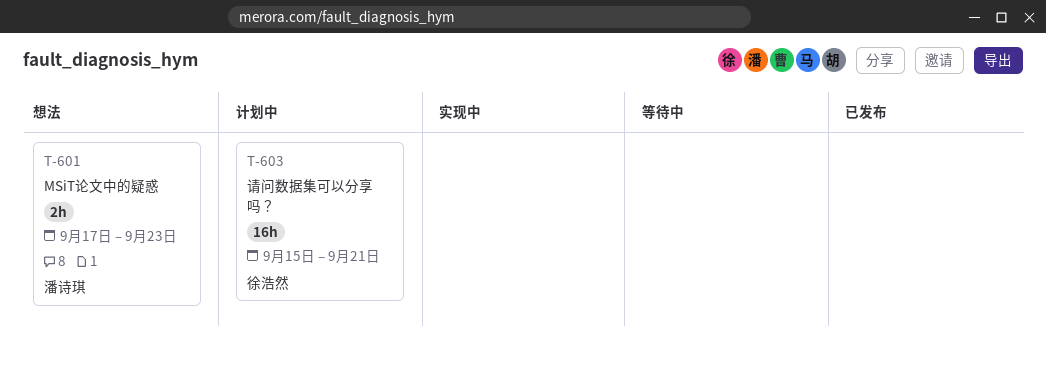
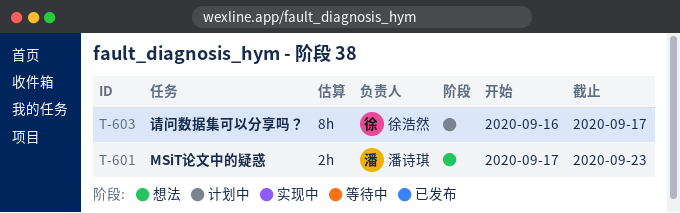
T-603, estimate: 16h -> 8h
T-603, start: Sep 15 -> Sep 16
T-603, due: Sep 21 -> Sep 17

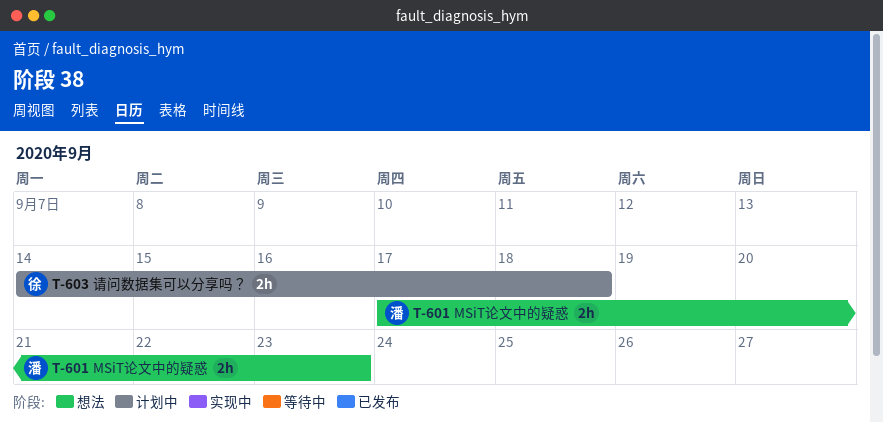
T-603, estimate: 8h -> 2h
T-603, start: Sep 16 -> Sep 14
T-603, due: Sep 17 -> Sep 18

